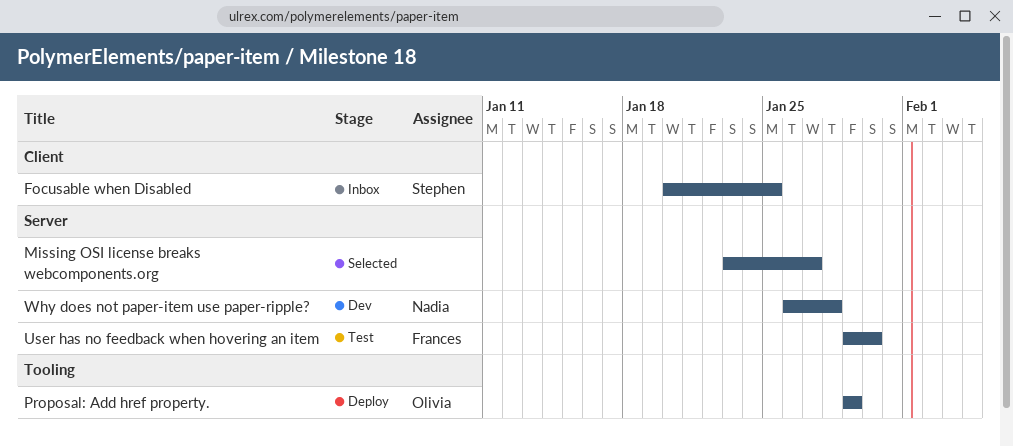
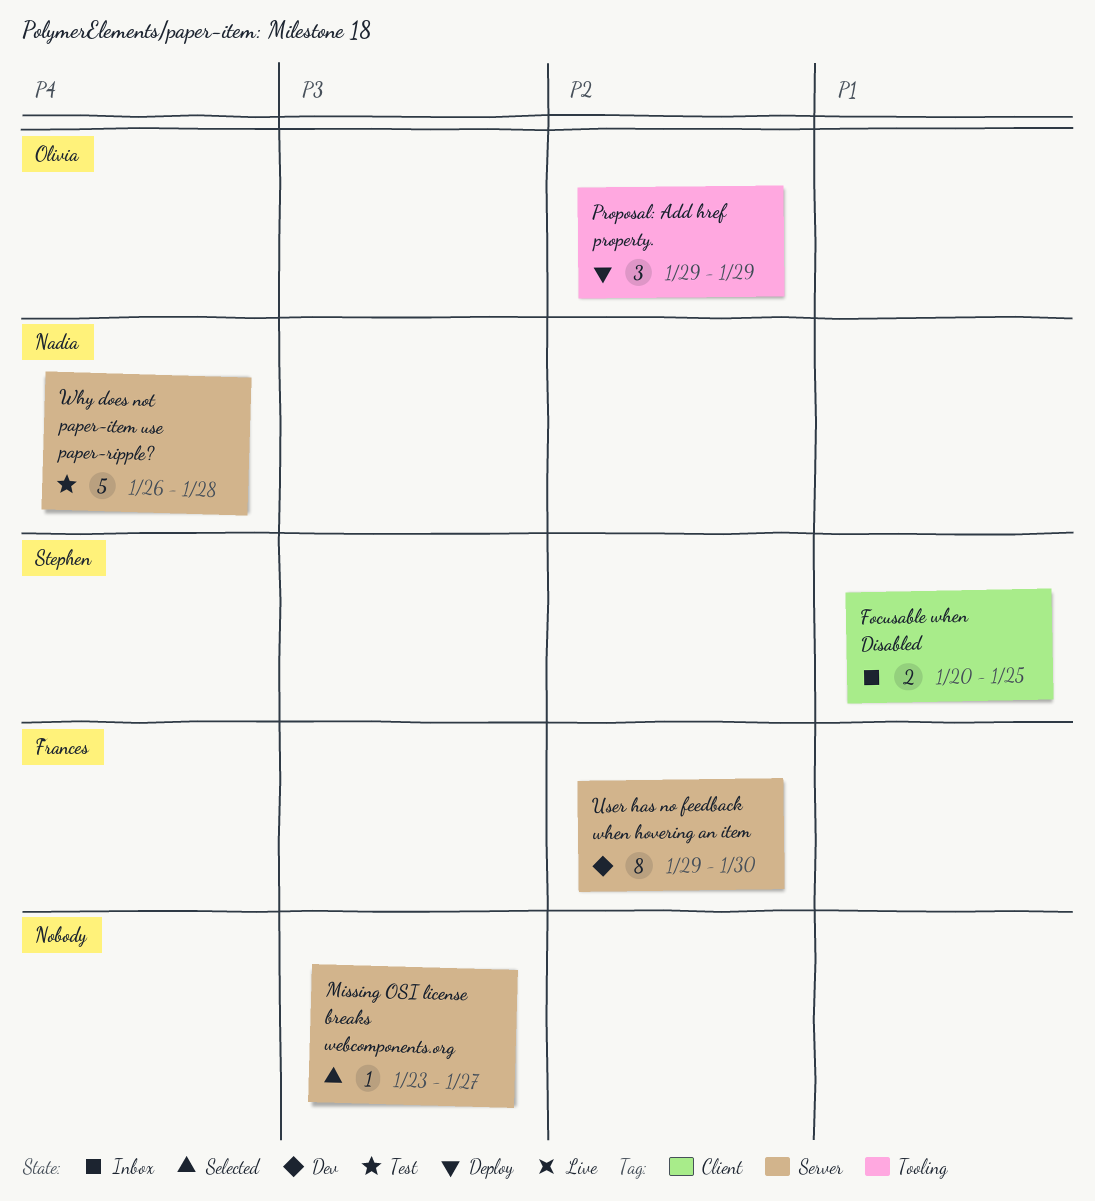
User has no feedback when hovering an item, status: Test -> Dev
Why does not paper-item use paper-ripple?, status: Dev -> Test

